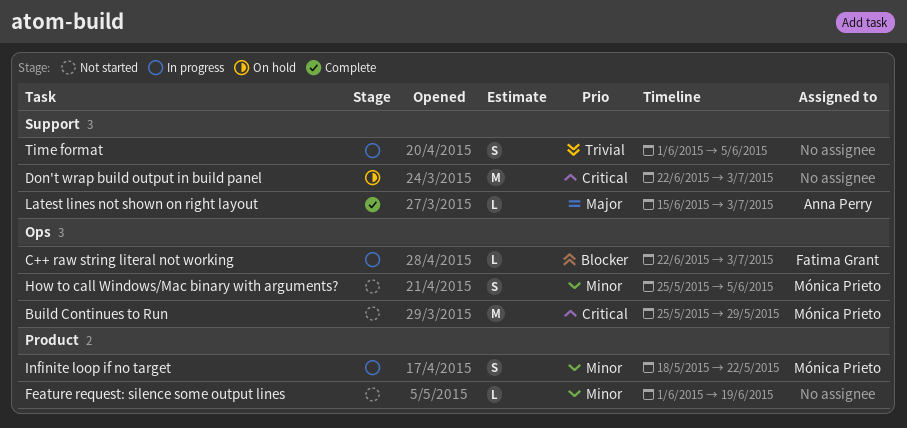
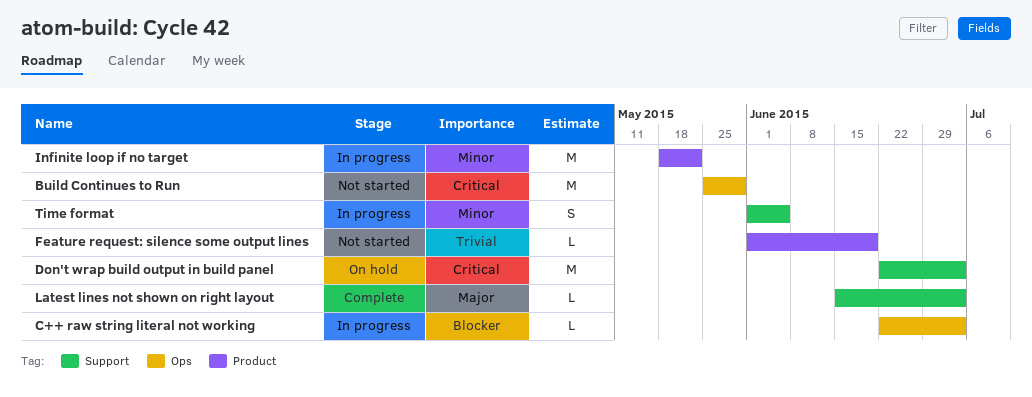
Feature request: silence some output lines, priority: Minor -> Trivial
How to call Windows/Mac binary with arguments?: present -> none
Infinite loop if no target, estimate: S -> M
Time format, priority: Trivial -> Minor

